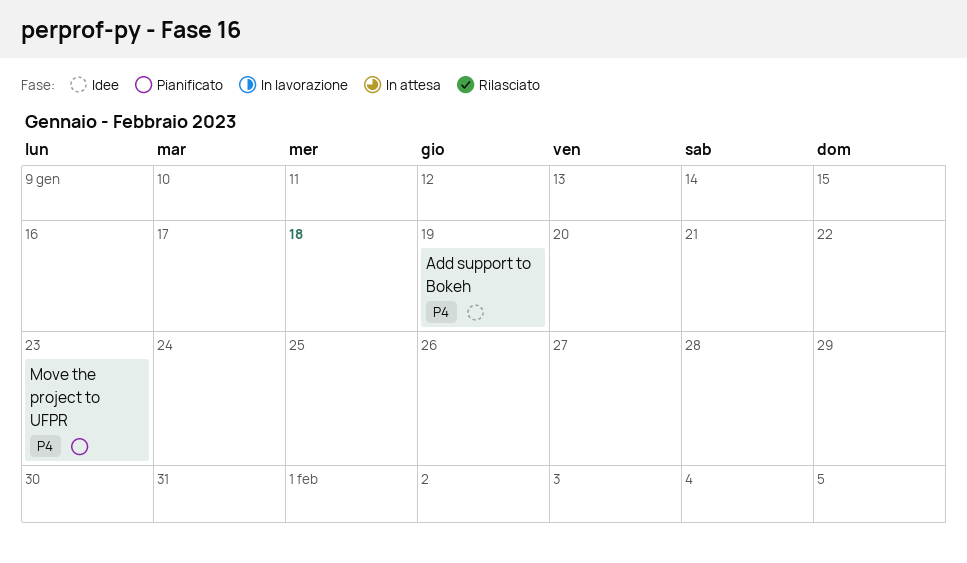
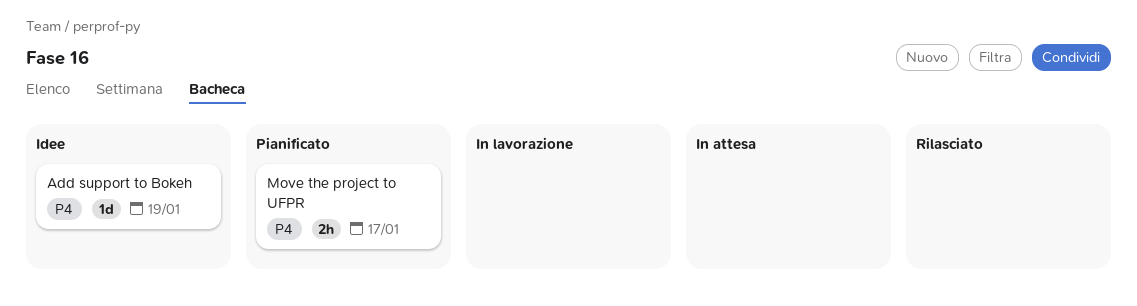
Move the project to UFPR, due: Jan 23 -> Jan 17

